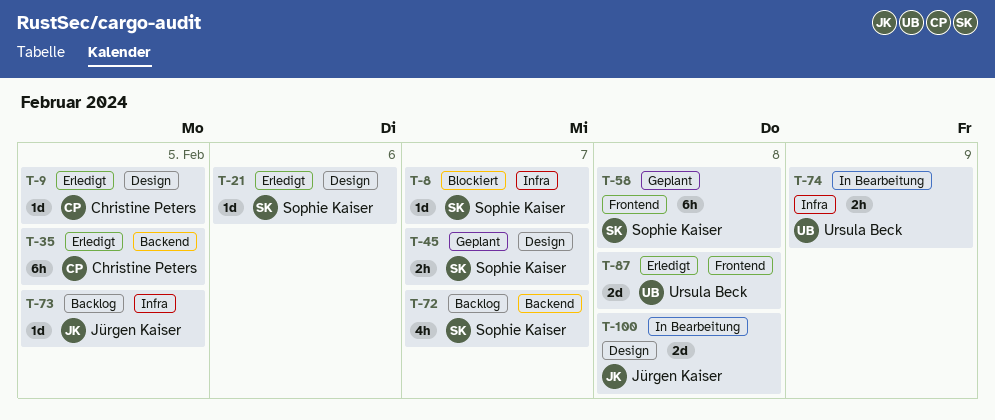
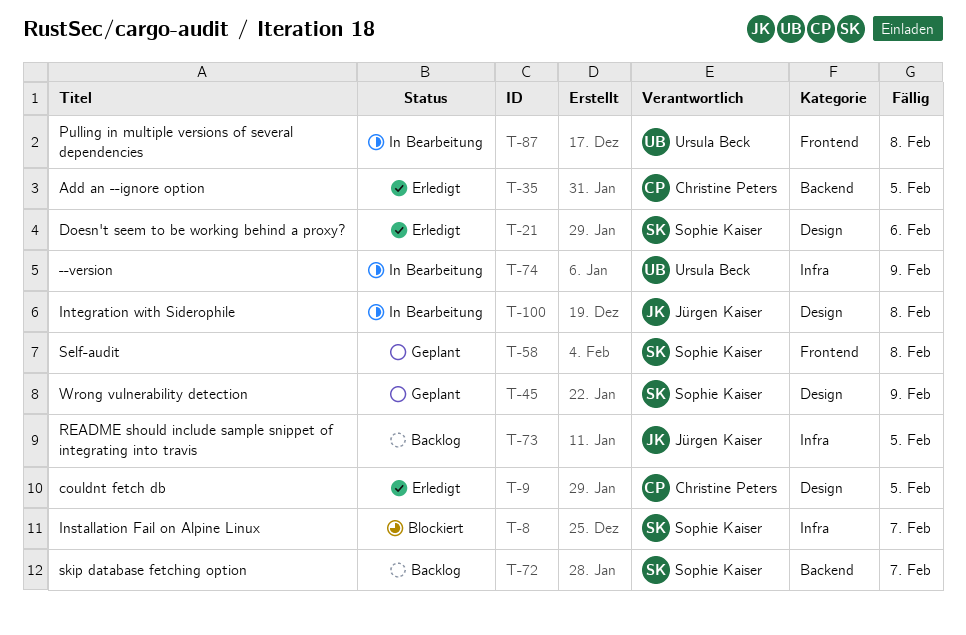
T-45, due: Feb 7 -> Feb 9
T-87, status: Erledigt -> In Bearbeitung

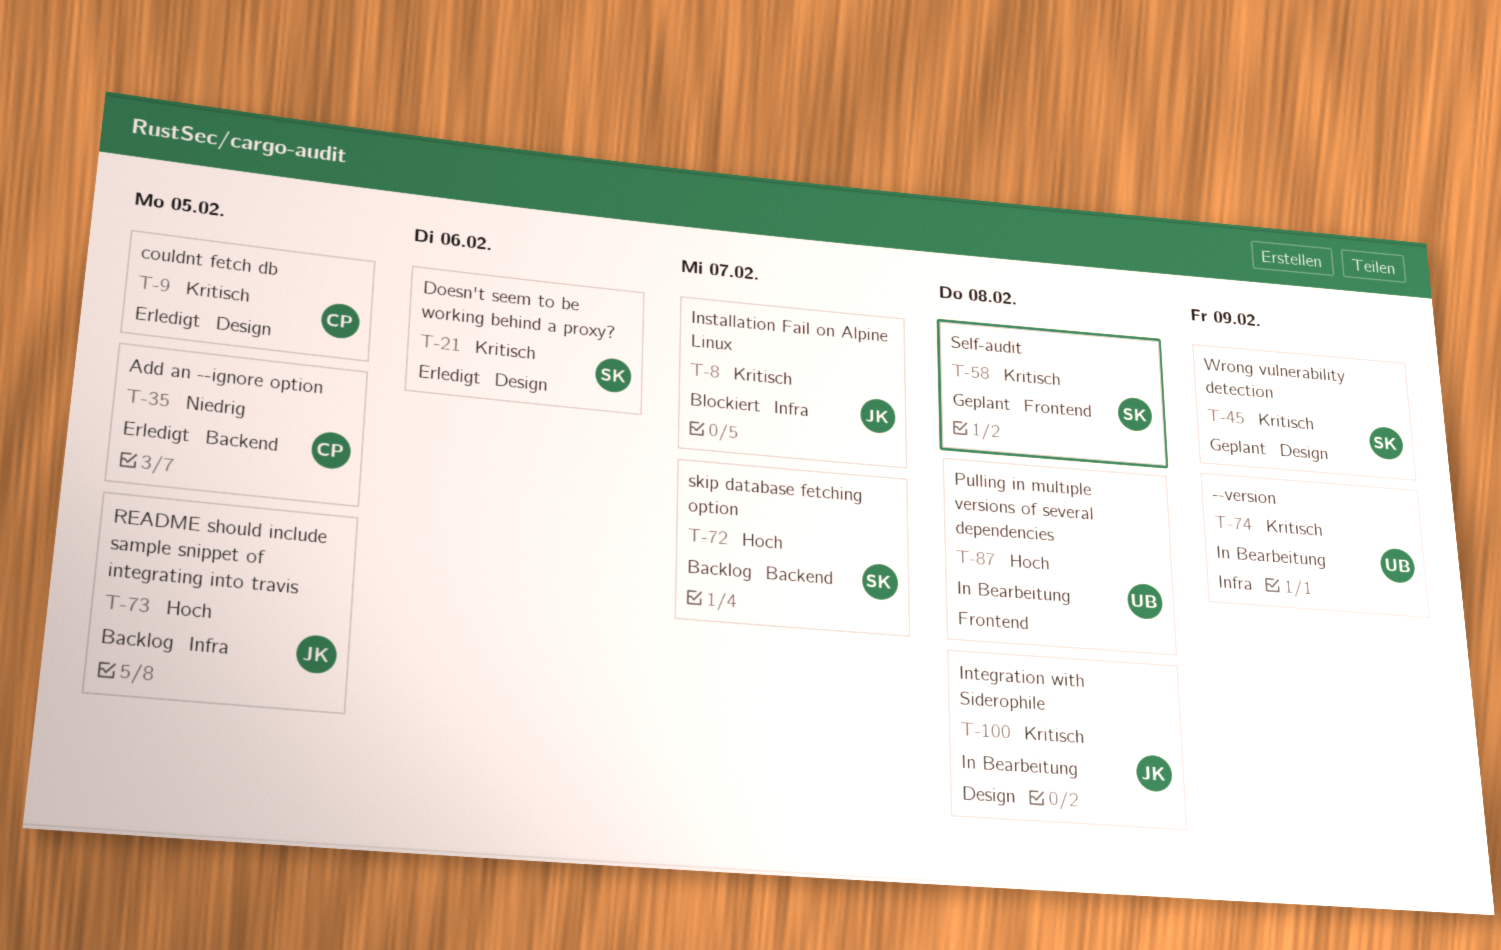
T-8, owner: Sophie Kaiser -> Jürgen Kaiser

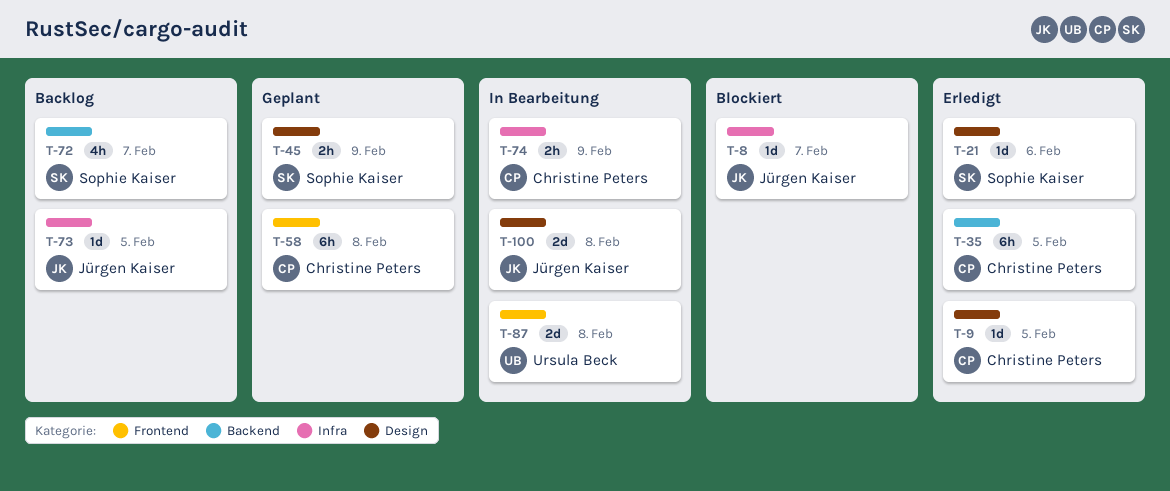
T-58, owner: Sophie Kaiser -> Christine Peters
T-74, owner: Ursula Beck -> Christine Peters

